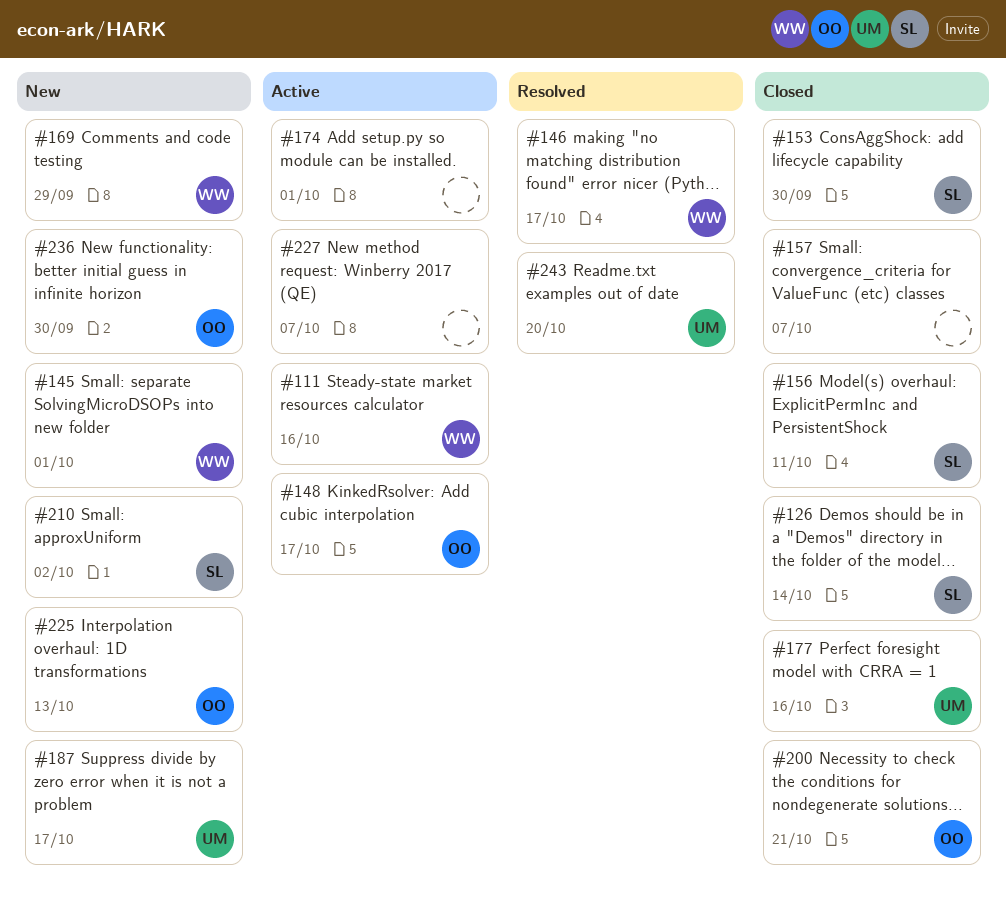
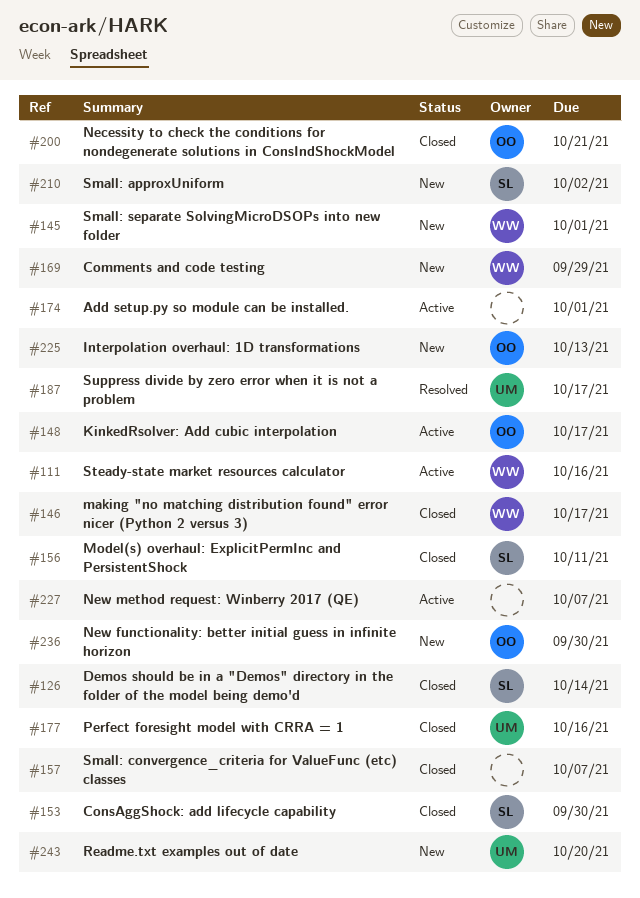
#146, status: Resolved -> Closed
#187, status: New -> Resolved
#243, status: Resolved -> New

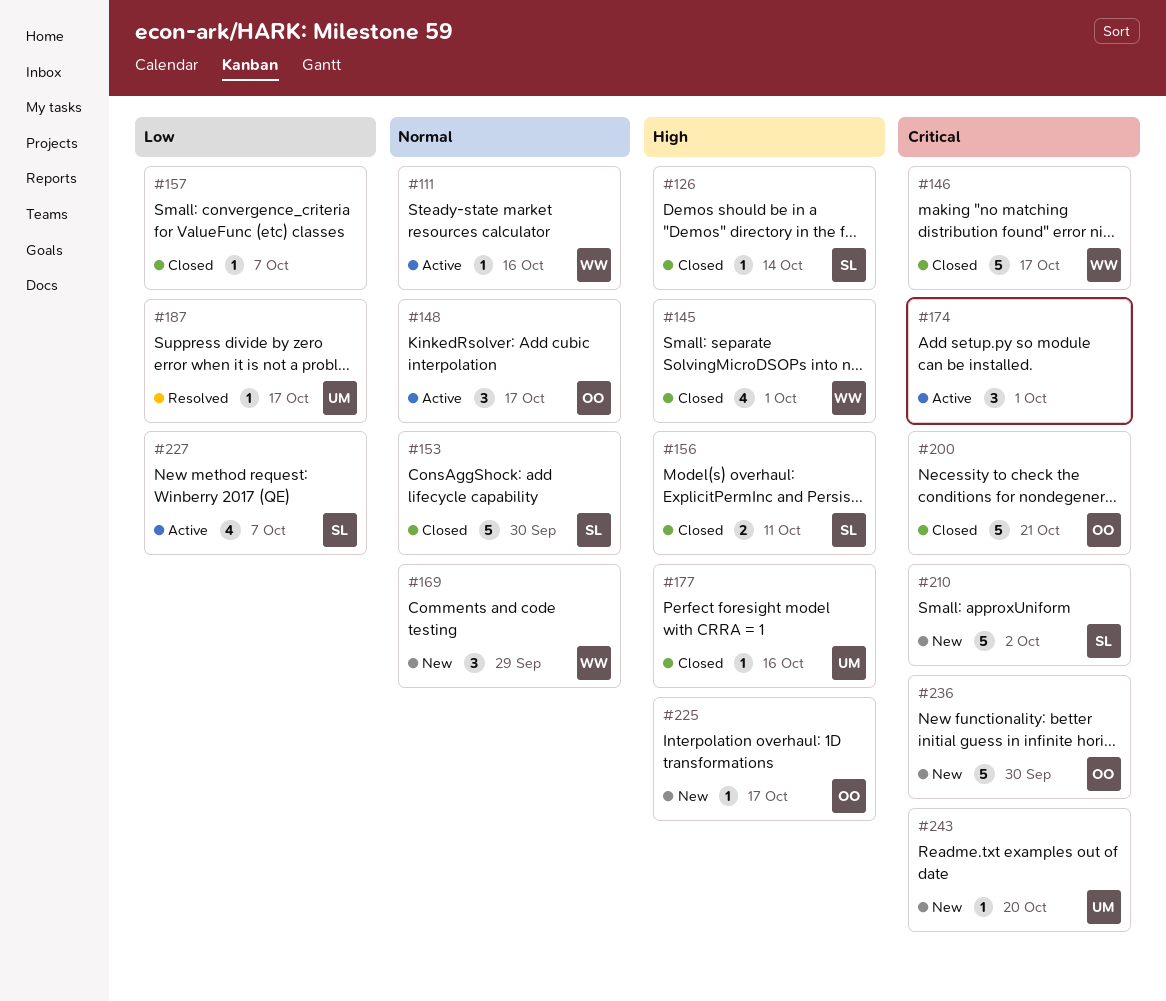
#145, status: New -> Closed
#225, due: Oct 13 -> Oct 17
#227, owner: none -> SL

